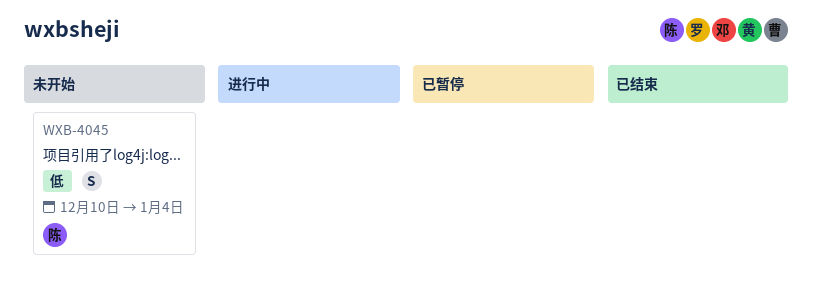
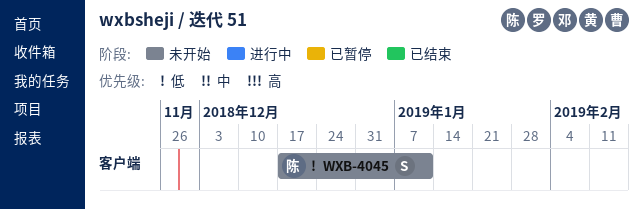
WXB-4045, start: Dec 10 -> Dec 17
WXB-4045, due: Jan 4 -> Jan 11

